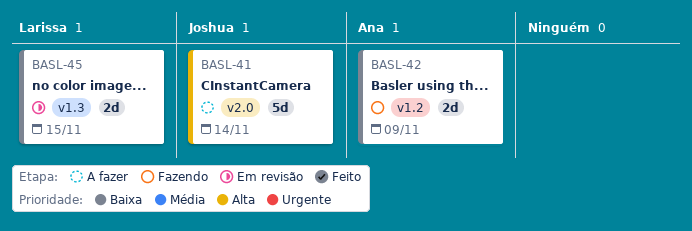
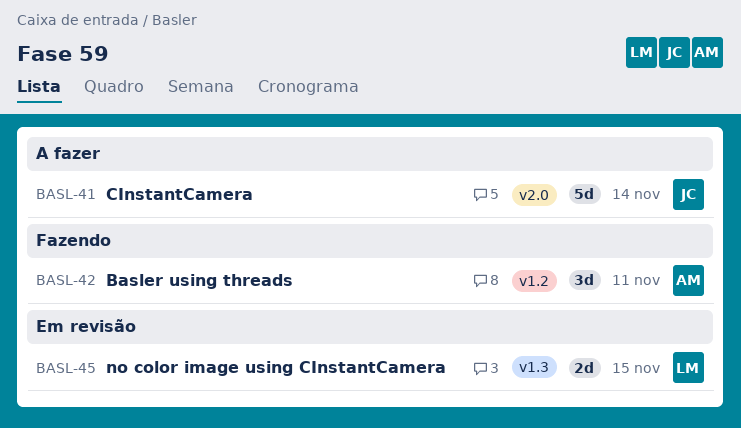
BASL-42, estimate: 2d -> 3d
BASL-42, due: Nov 9 -> Nov 11

